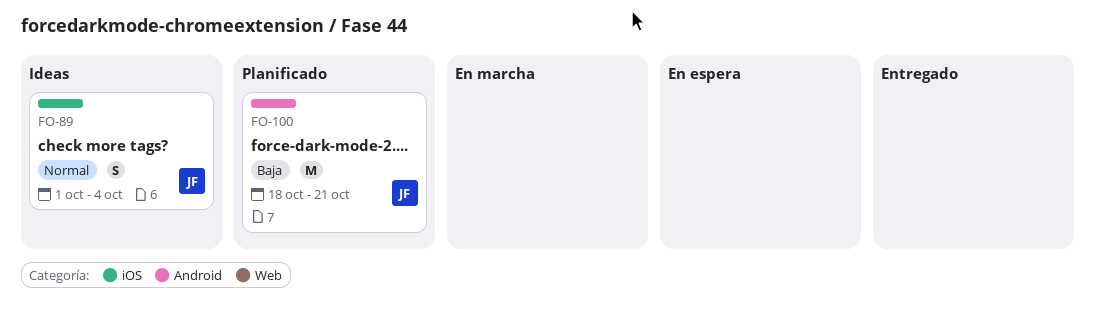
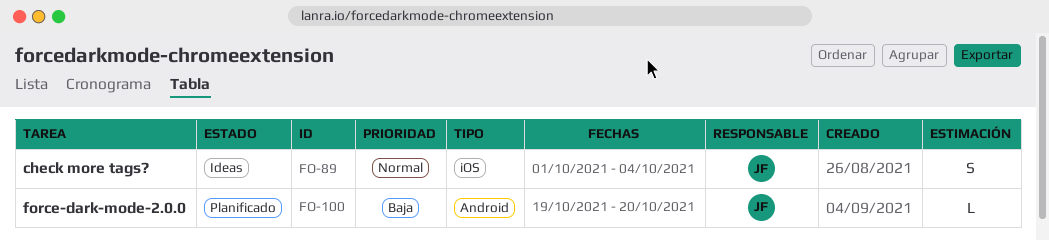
FO-100, estimate: M -> L
FO-100, start: Oct 18 -> Oct 19
FO-100, due: Oct 21 -> Oct 20

